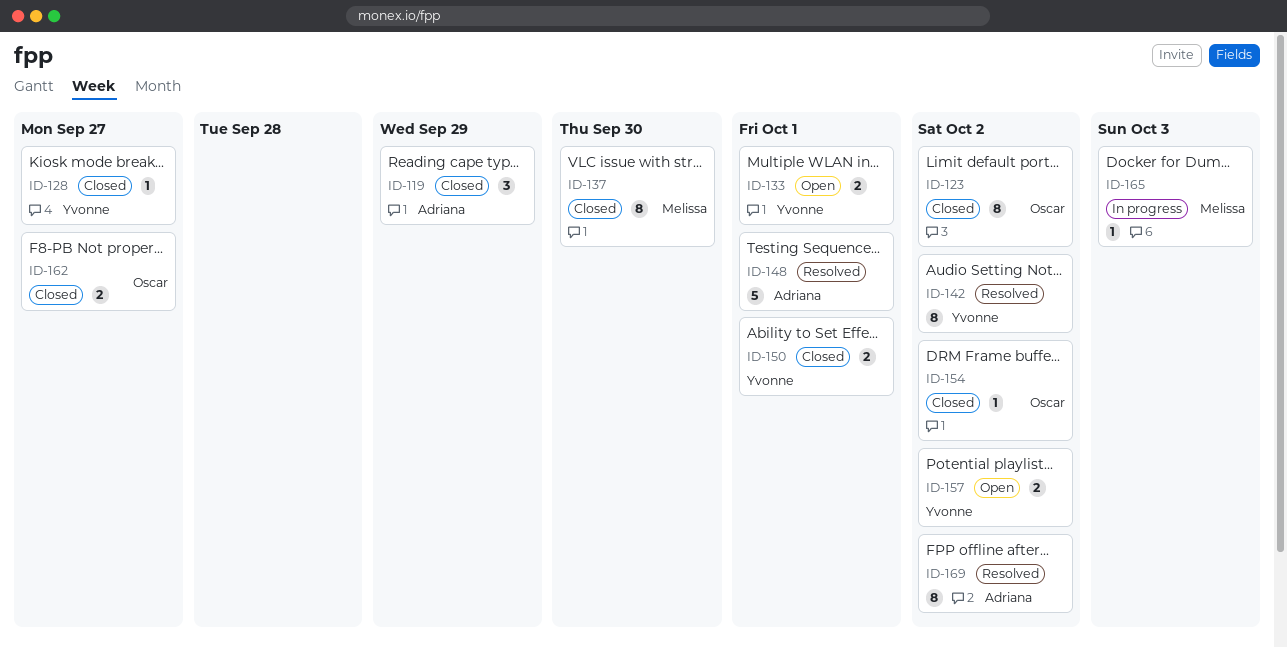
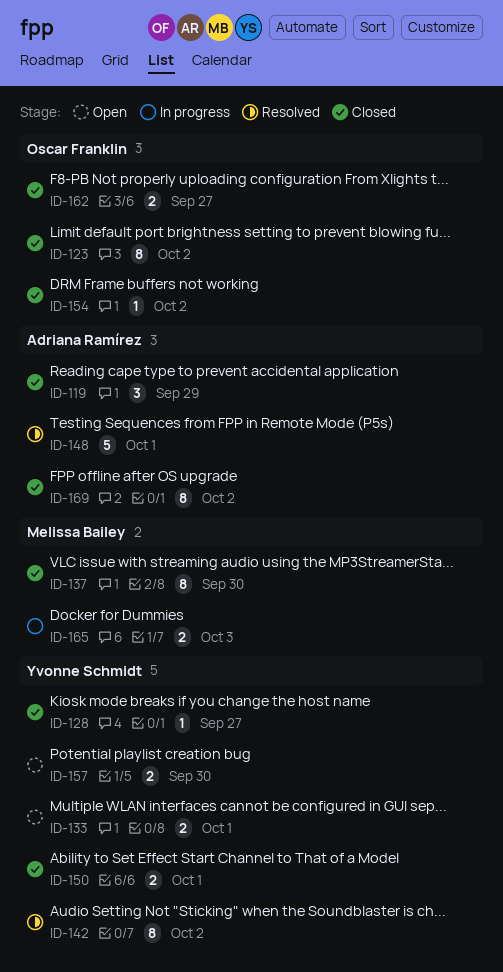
ID-157, due: Oct 2 -> Sep 30
ID-165, estimate: 1 -> 2
ID-169, status: Resolved -> Closed

